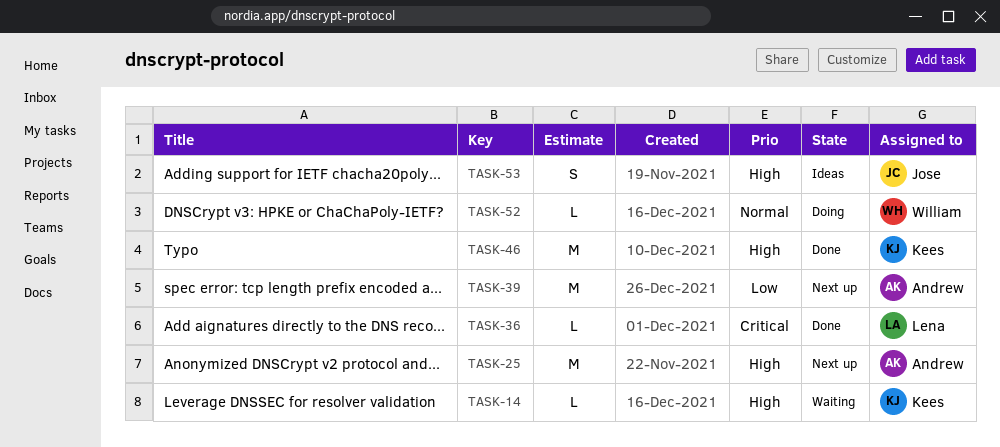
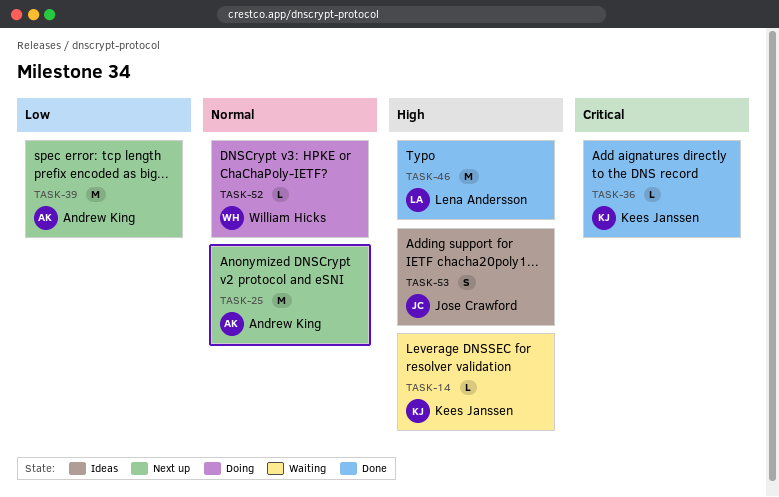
TASK-25, priority: High -> Normal
TASK-36, owner: Lena Andersson -> Kees Janssen
TASK-46, owner: Kees Janssen -> Lena Andersson

